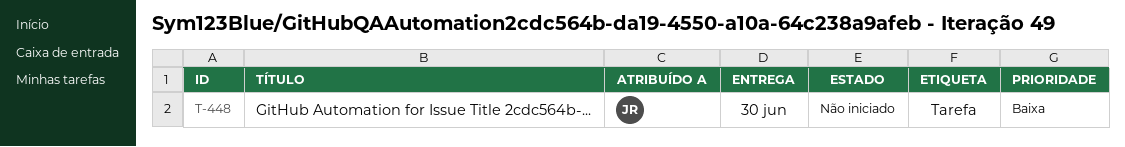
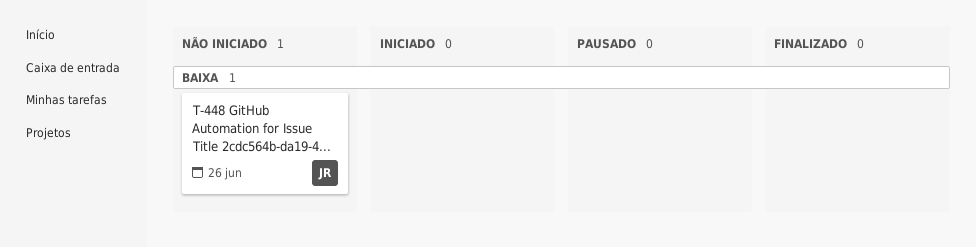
T-448, due: Jun 30 -> Jun 26

